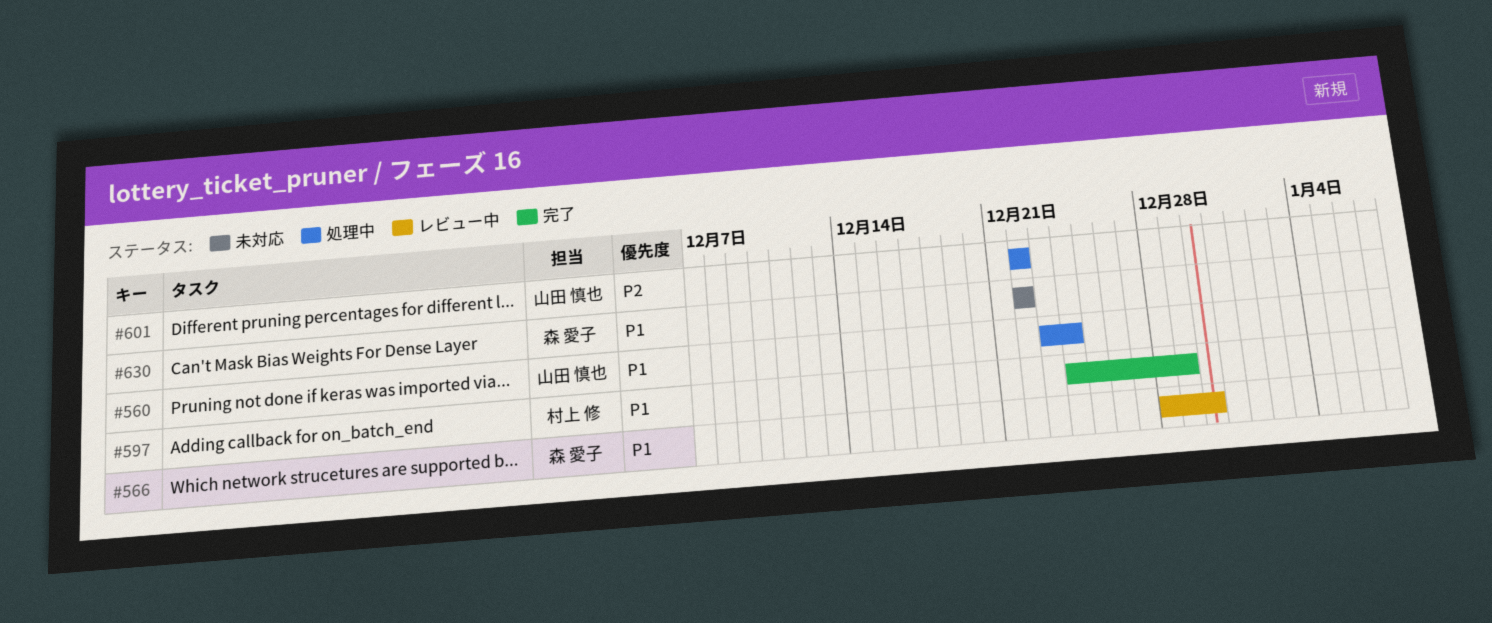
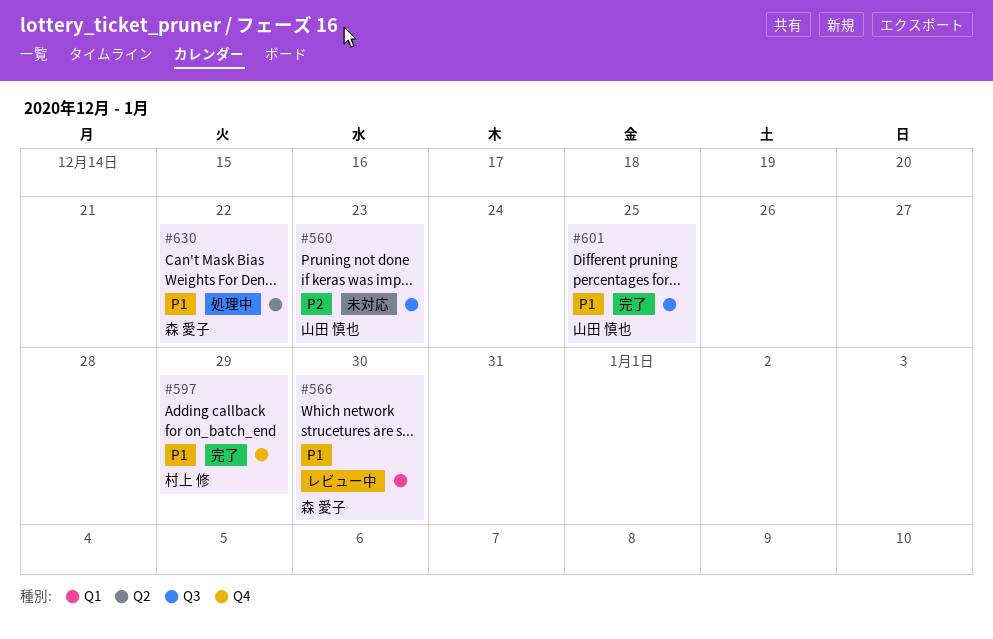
#560, status: 処理中 -> 未対応
#560, priority: P1 -> P2
#560, due: Dec 24 -> Dec 23
#601, status: 処理中 -> 完了
#601, priority: P2 -> P1
#601, due: Dec 22 -> Dec 25
#630, status: 未対応 -> 処理中

